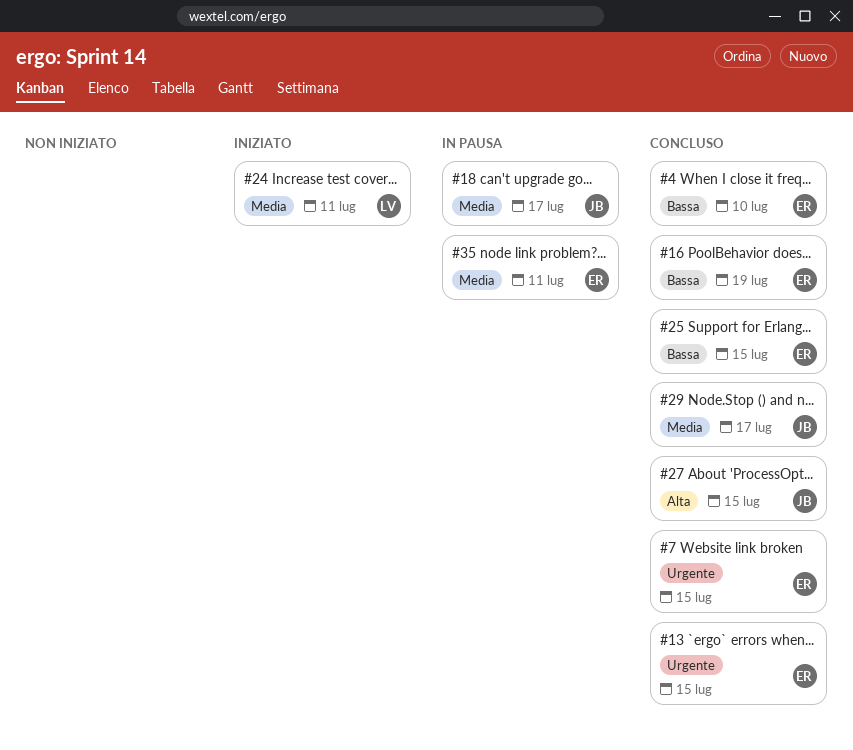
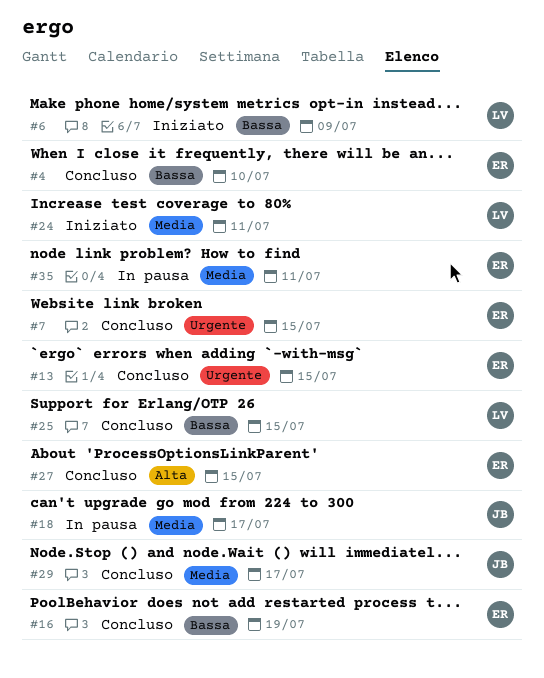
#6: none -> present
#25, owner: ER -> LV
#27, owner: JB -> ER

